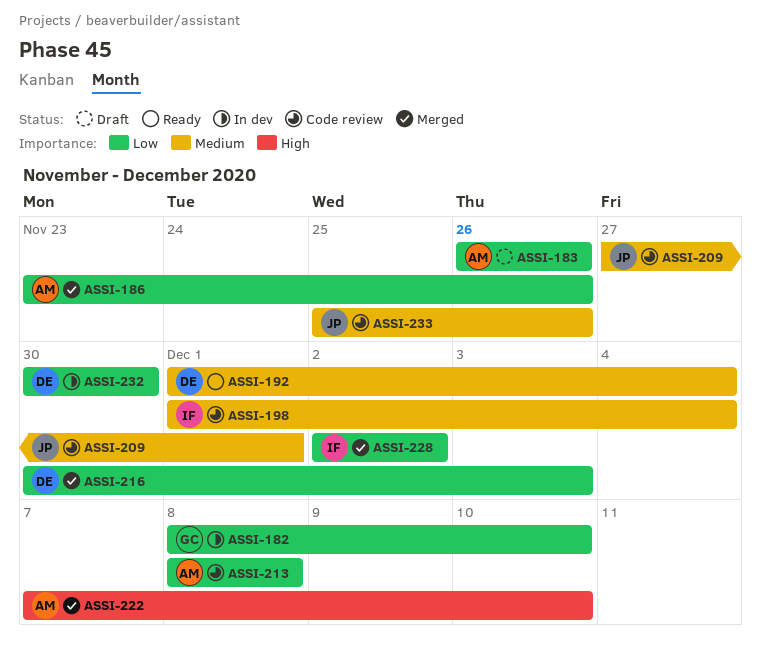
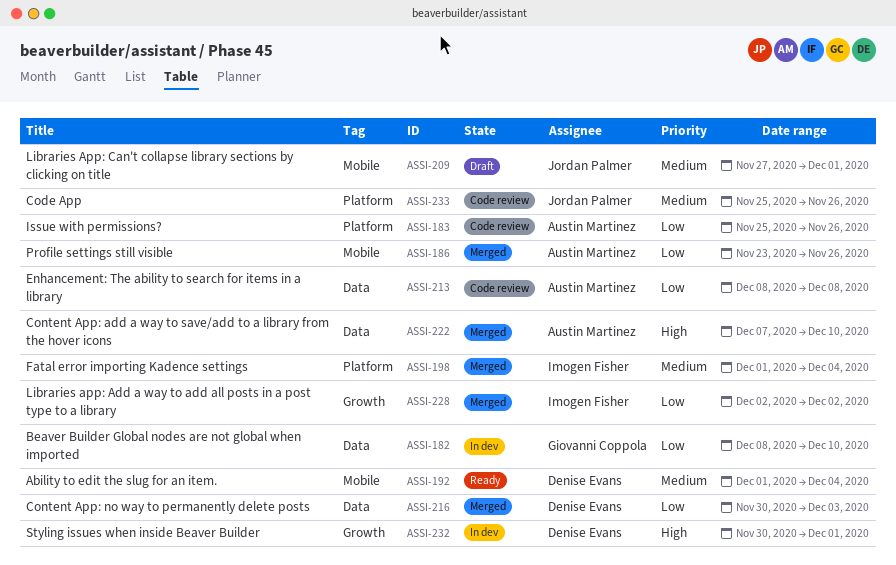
ASSI-183, status: Draft -> Code review
ASSI-183, start: Nov 26 -> Nov 25
ASSI-198, status: Code review -> Merged
ASSI-209, status: Code review -> Draft
ASSI-232, priority: Low -> High
ASSI-232, due: Nov 30 -> Dec 1

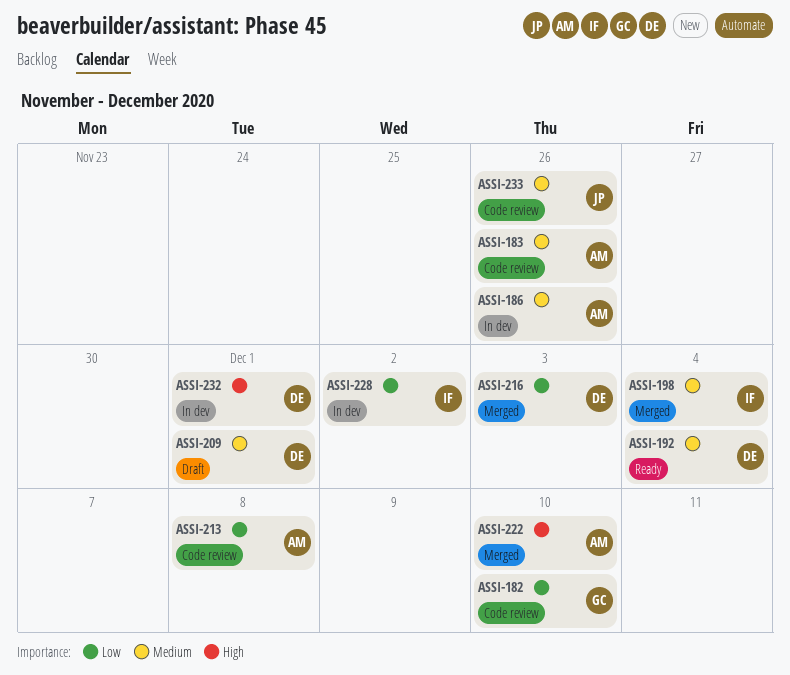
ASSI-182, status: In dev -> Code review
ASSI-183, priority: Low -> Medium
ASSI-186, status: Merged -> In dev
ASSI-186, priority: Low -> Medium
ASSI-209, owner: Jordan Palmer -> Denise Evans
ASSI-228, status: Merged -> In dev

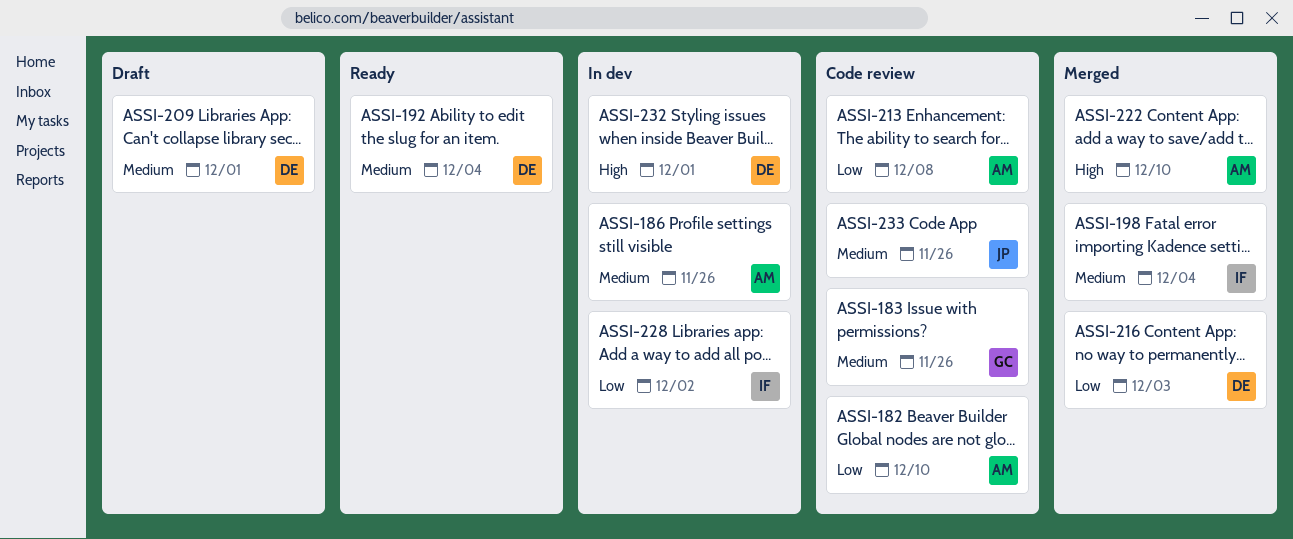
ASSI-182, owner: GC -> AM
ASSI-183, owner: AM -> GC

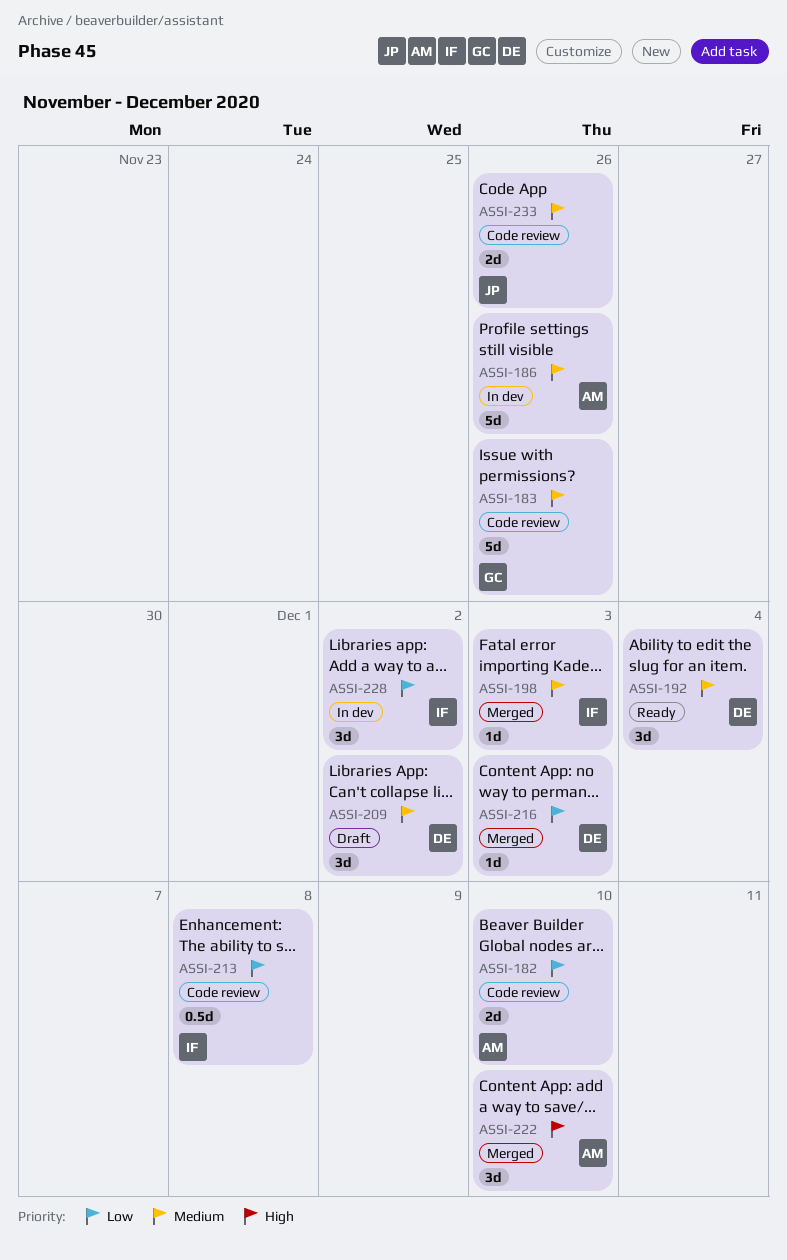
ASSI-198, due: Dec 4 -> Dec 3
ASSI-209, due: Dec 1 -> Dec 2
ASSI-213, owner: AM -> IF
ASSI-232: present -> none

